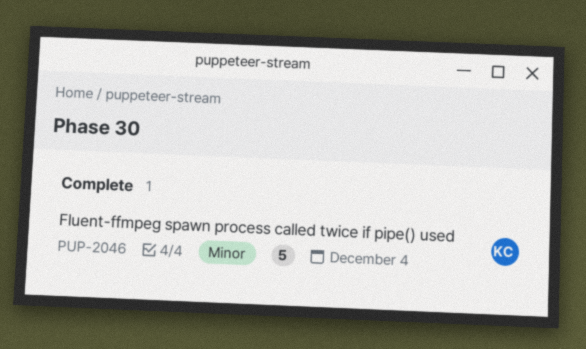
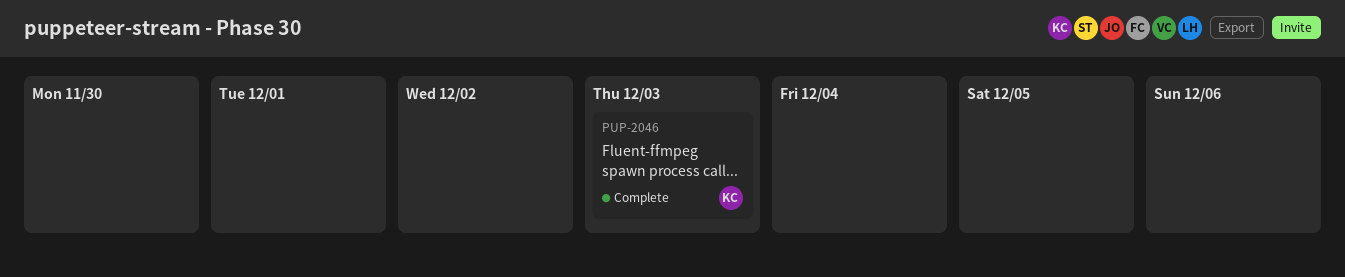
PUP-2046, due: Dec 4 -> Dec 3

